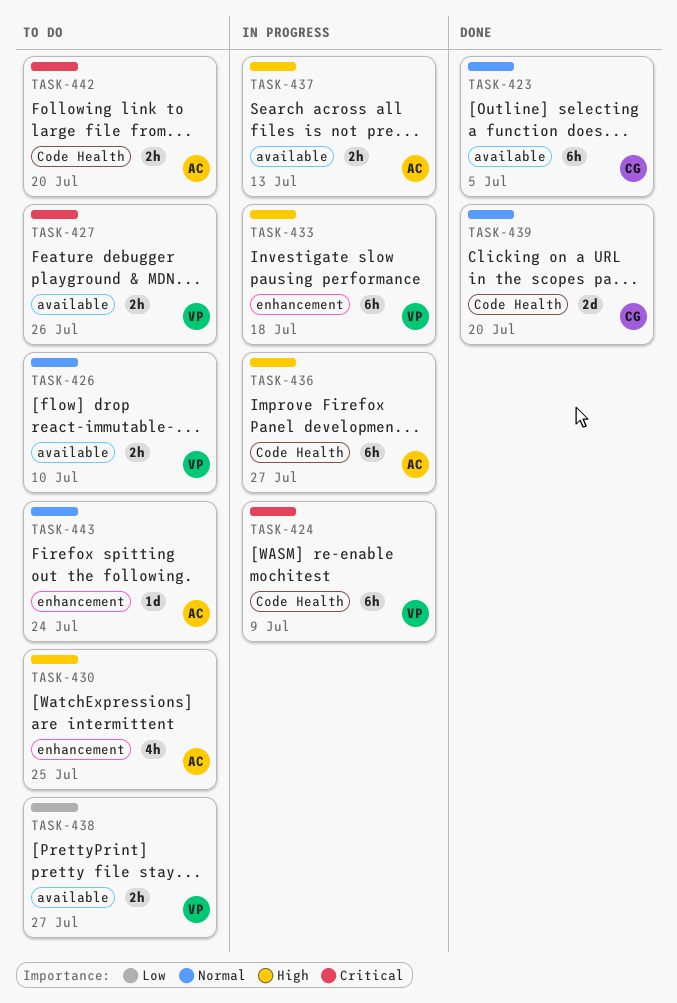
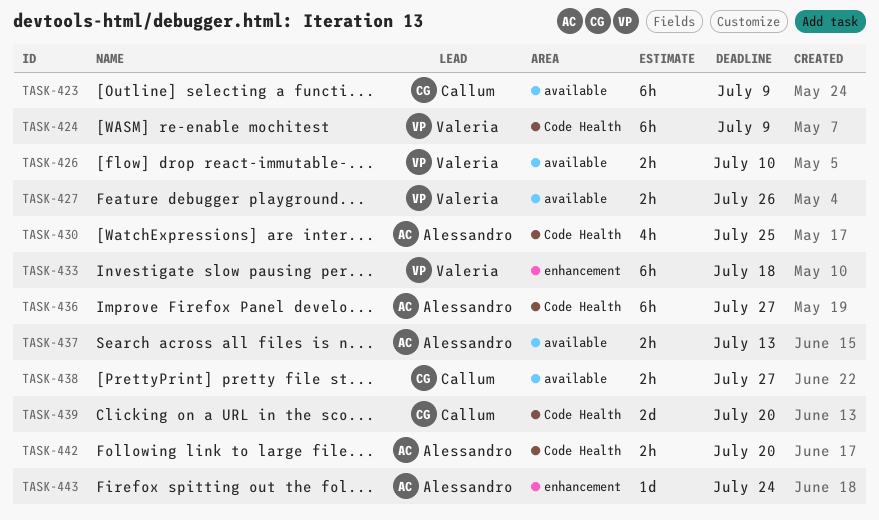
TASK-423, due: Jul 5 -> Jul 9
TASK-430, label: enhancement -> Code Health
TASK-438, owner: Valeria -> Callum

